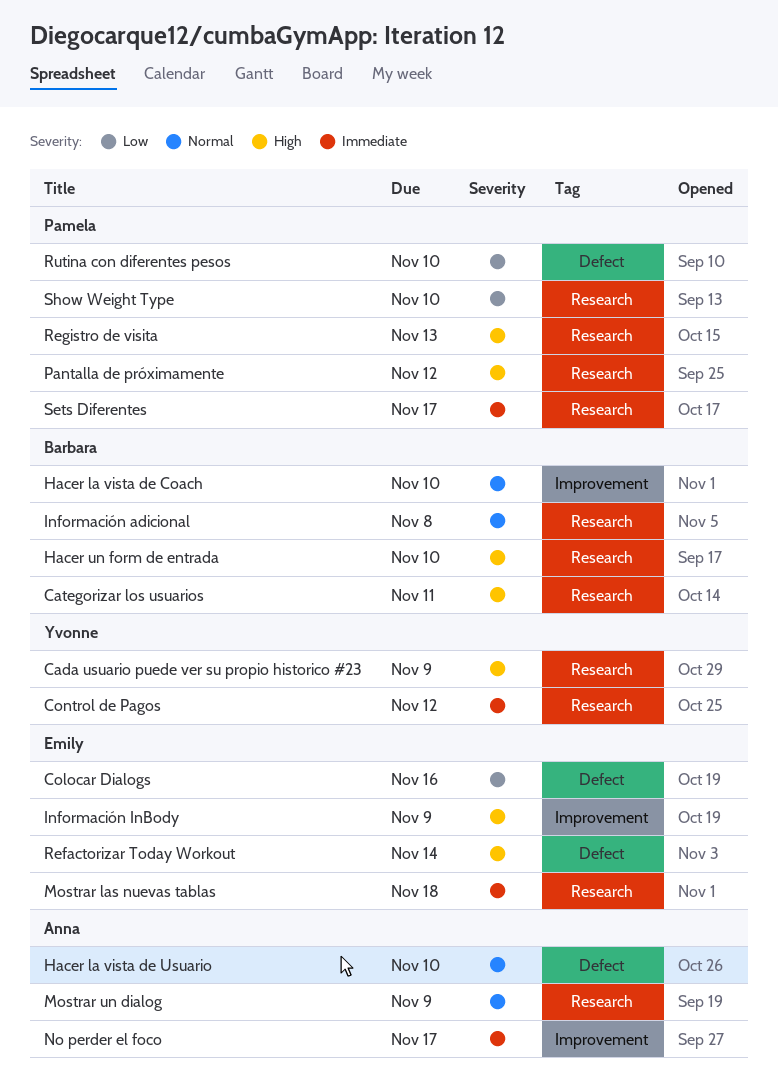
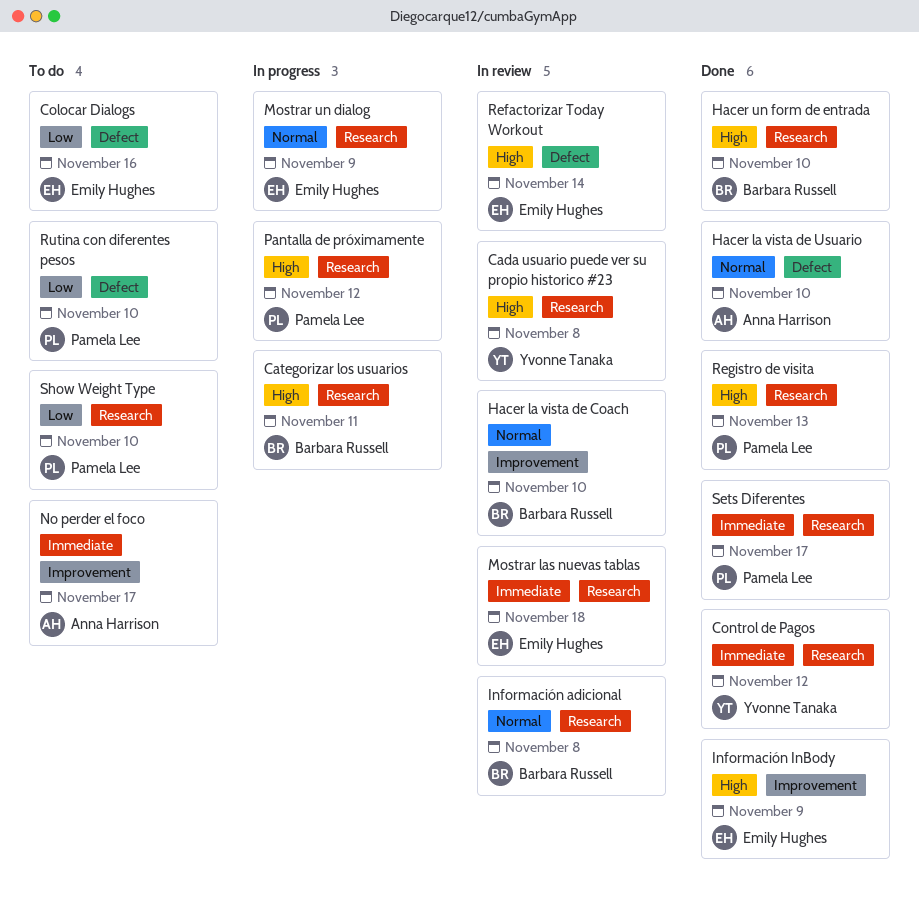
Cada usuario puede ver su propio historico #23, due: Nov 9 -> Nov 8
Mostrar un dialog, owner: Anna Harrison -> Emily Hughes

